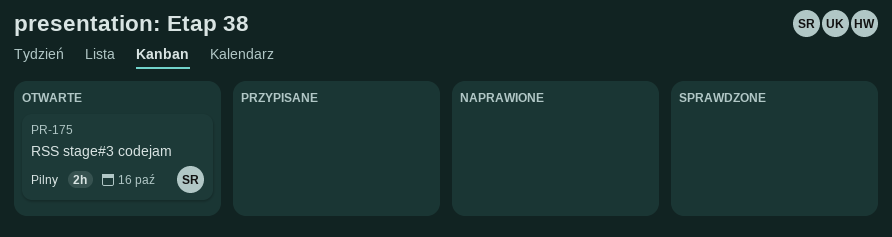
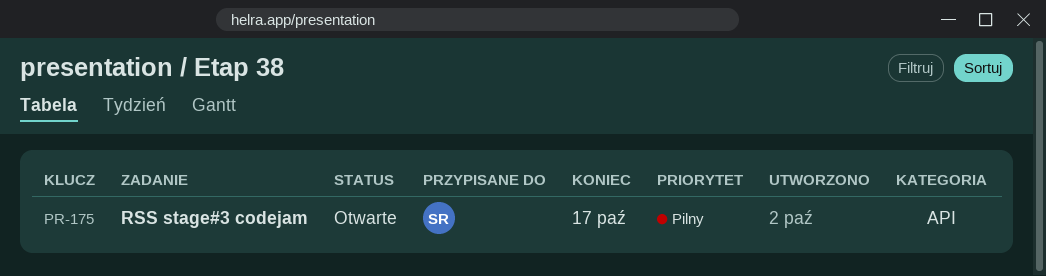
PR-175, due: Oct 16 -> Oct 17

